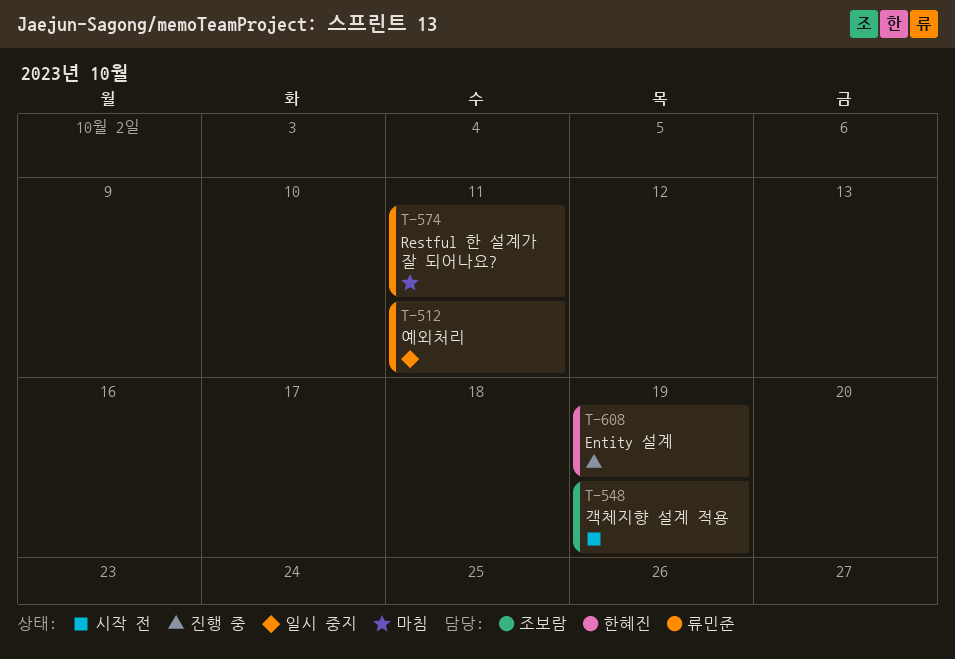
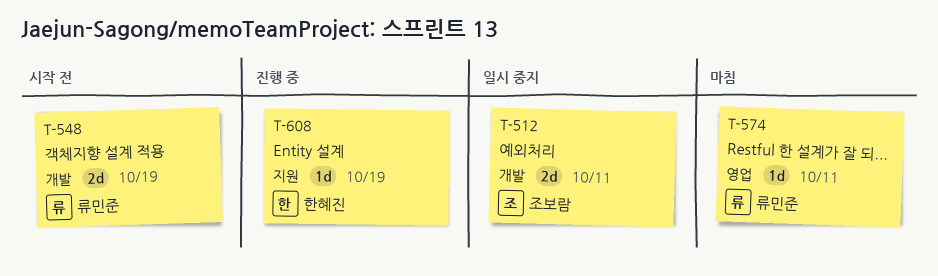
T-512, owner: 류민준 -> 조보람
T-548, owner: 조보람 -> 류민준

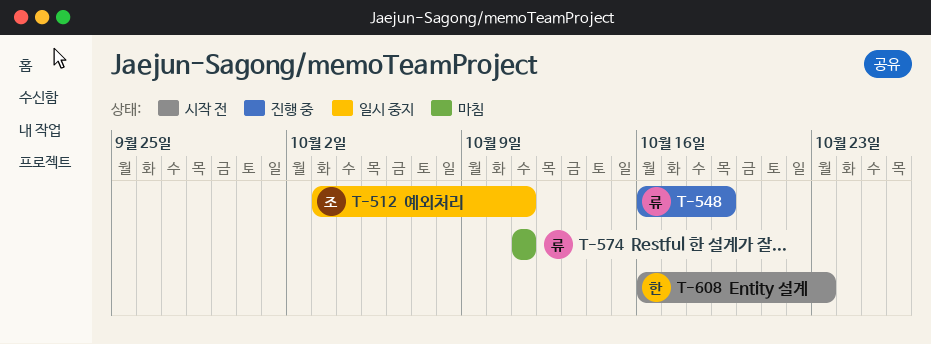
T-548, status: 시작 전 -> 진행 중
T-608, status: 진행 중 -> 시작 전
T-608, due: Oct 19 -> Oct 23

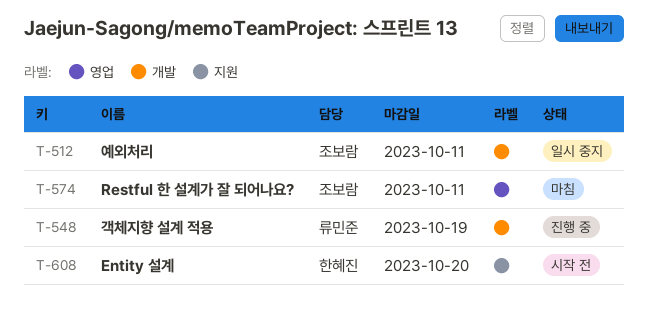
T-574, owner: 류민준 -> 조보람
T-608, due: Oct 23 -> Oct 20

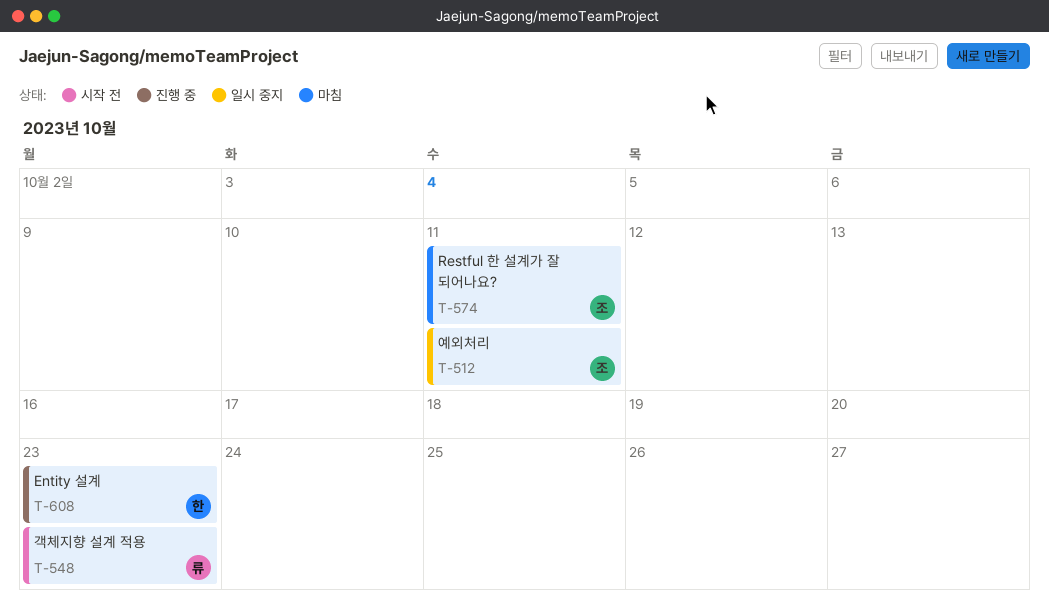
T-548, status: 진행 중 -> 시작 전
T-548, due: Oct 19 -> Oct 23
T-608, status: 시작 전 -> 진행 중
T-608, due: Oct 20 -> Oct 23

